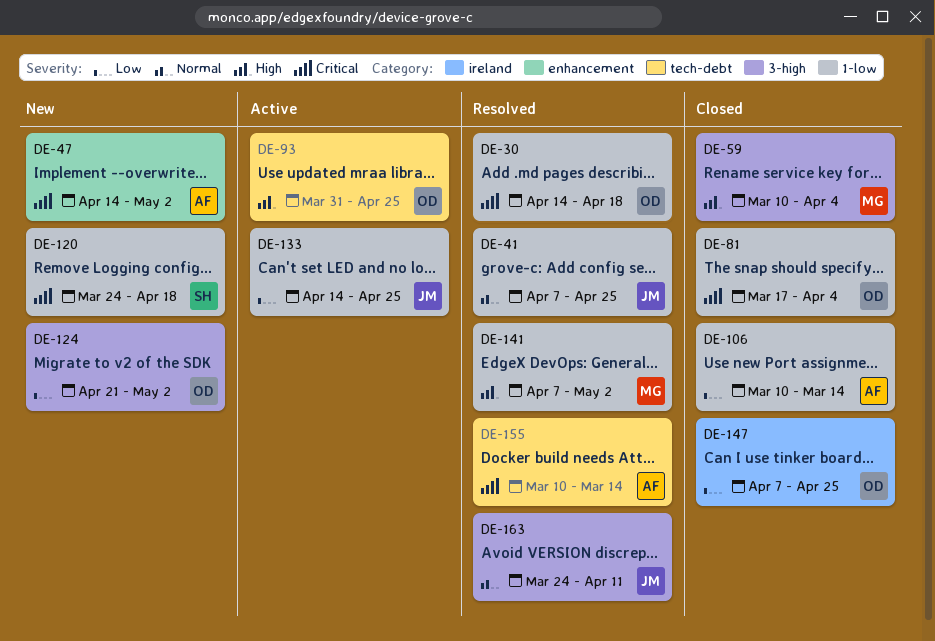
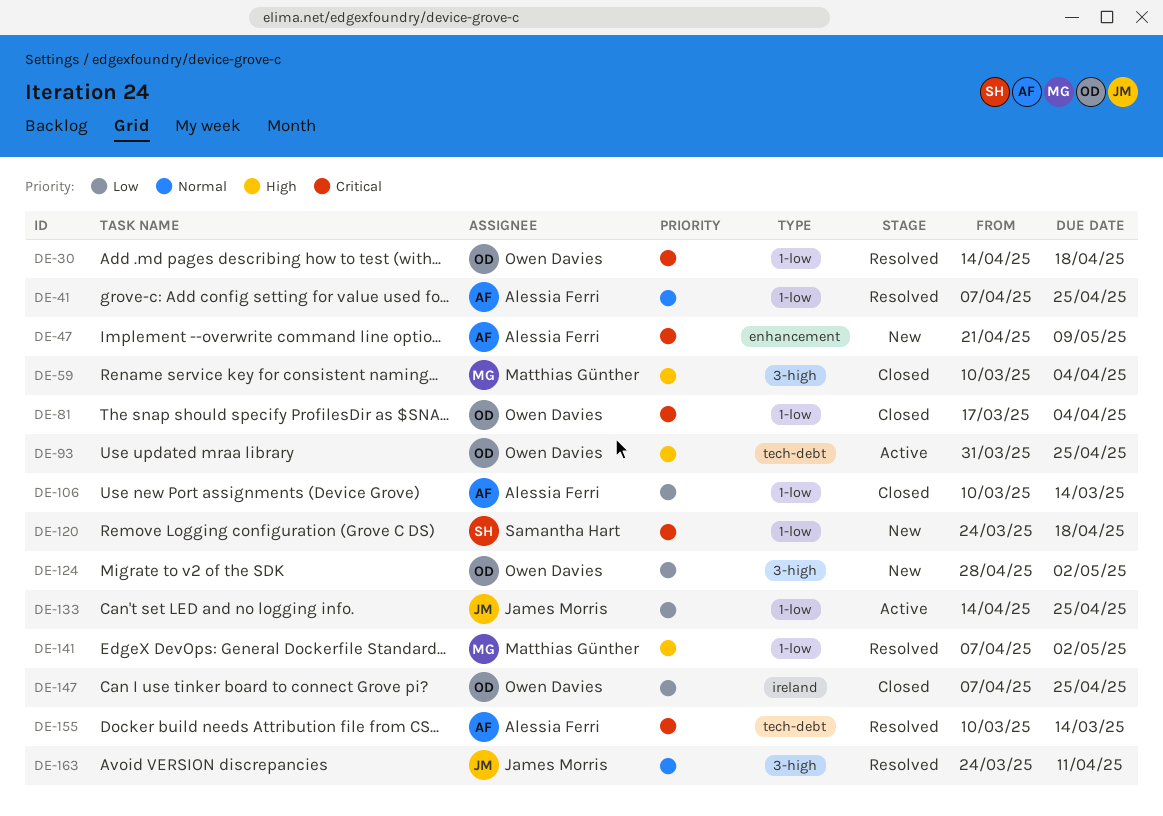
DE-41, owner: James Morris -> Alessia Ferri
DE-47, start: Apr 14 -> Apr 21
DE-47, due: May 2 -> May 9
DE-124, start: Apr 21 -> Apr 28

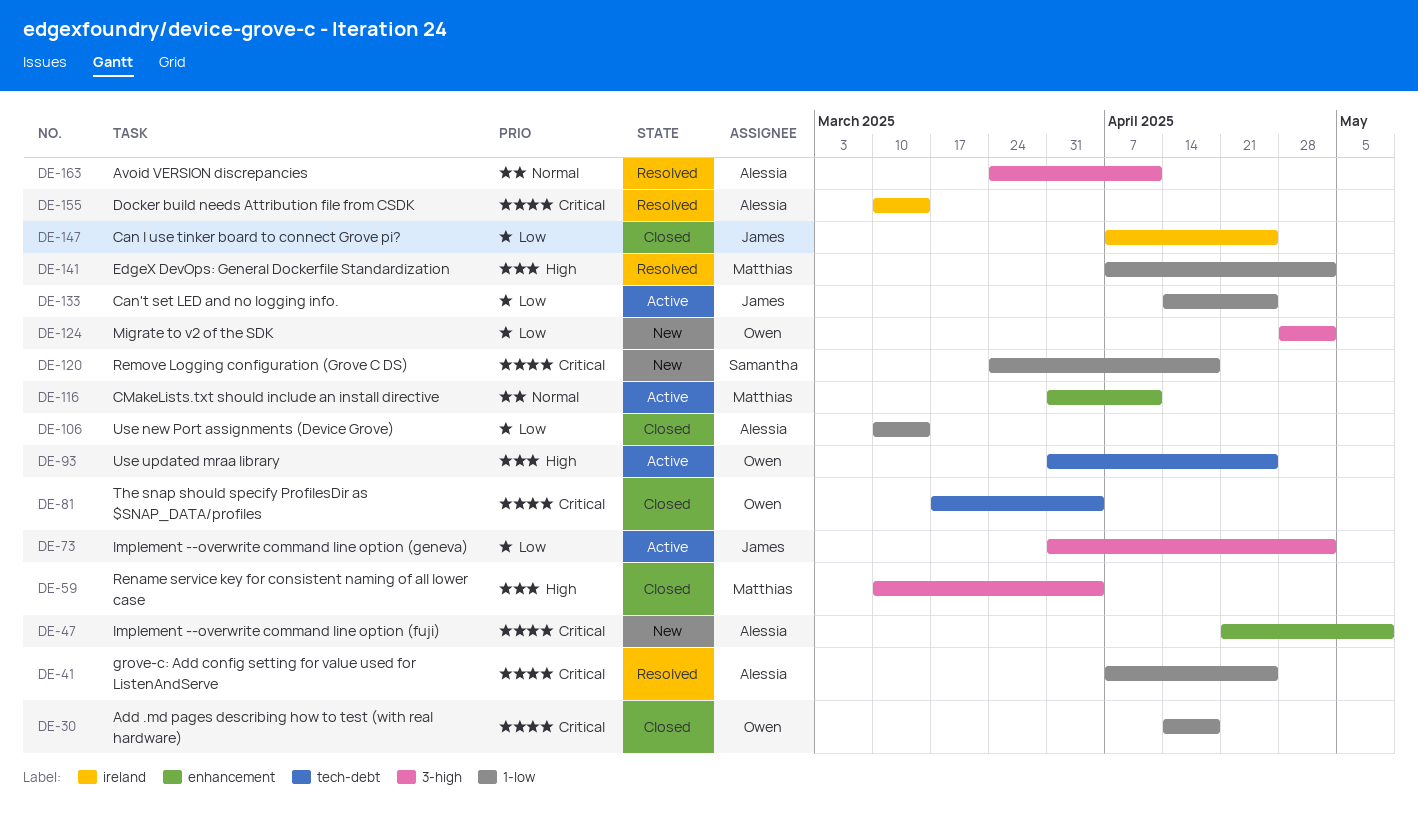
DE-30, status: Resolved -> Closed
DE-41, priority: Normal -> Critical
DE-73: none -> present
DE-81, label: 1-low -> tech-debt
DE-116: none -> present
DE-147, owner: Owen Davies -> James Morris
DE-155, label: tech-debt -> ireland
DE-163, owner: James Morris -> Alessia Ferri

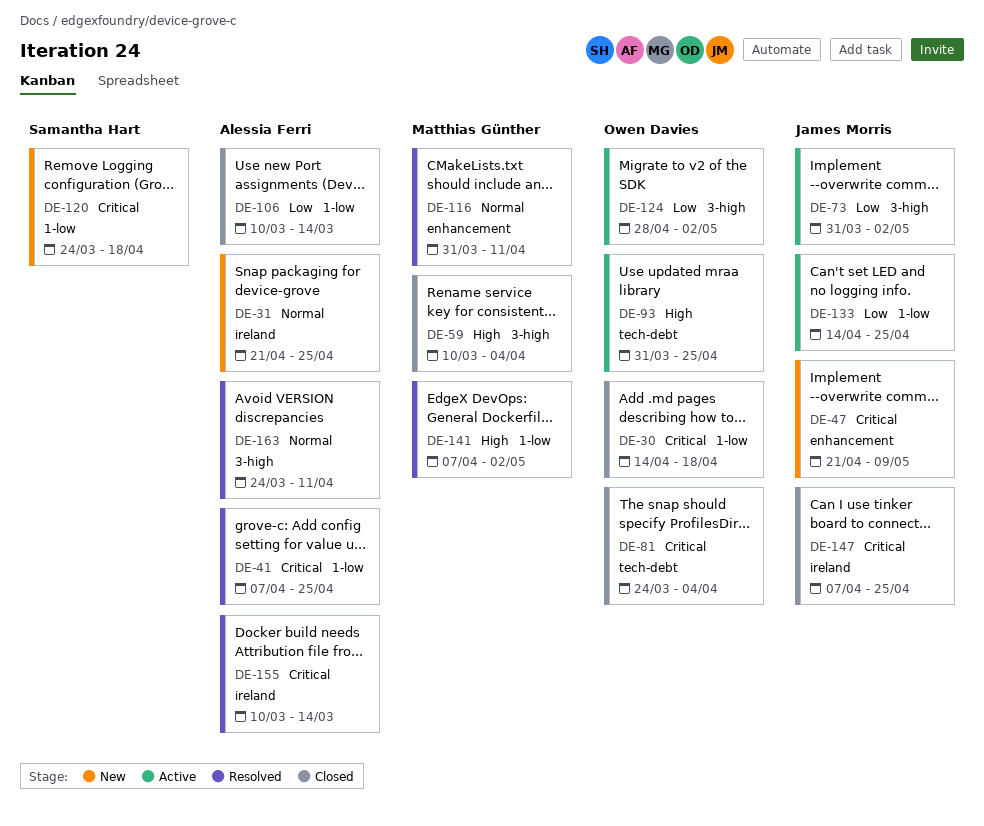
DE-31: none -> present
DE-47, owner: Alessia Ferri -> James Morris
DE-81, start: Mar 17 -> Mar 24
DE-116, status: Active -> Resolved
DE-124, status: New -> Active
DE-147, priority: Low -> Critical

